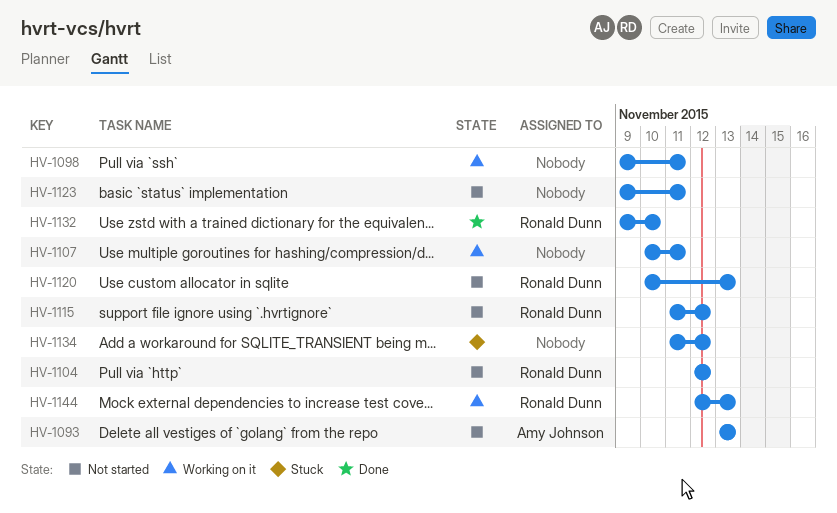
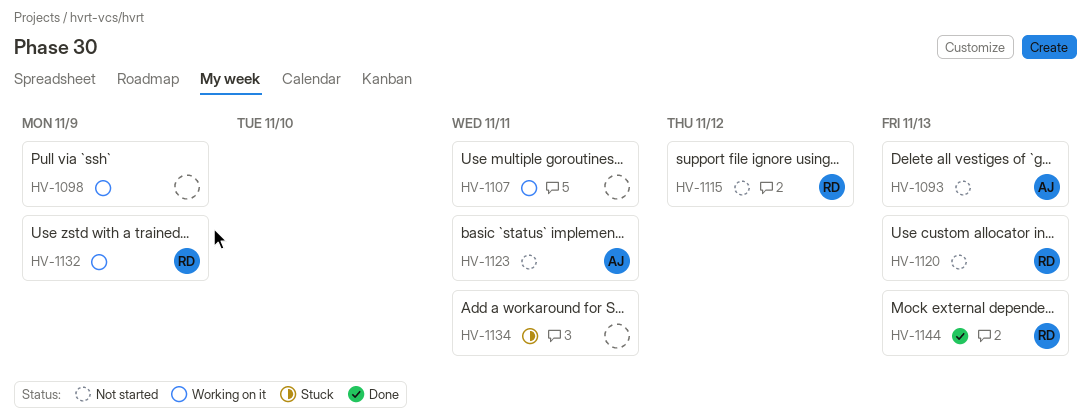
HV-1098, due: Nov 11 -> Nov 9
HV-1104: present -> none
HV-1123, owner: none -> Amy Johnson
HV-1132, status: Done -> Working on it
HV-1132, due: Nov 10 -> Nov 9
HV-1134, due: Nov 12 -> Nov 11
HV-1144, status: Working on it -> Done

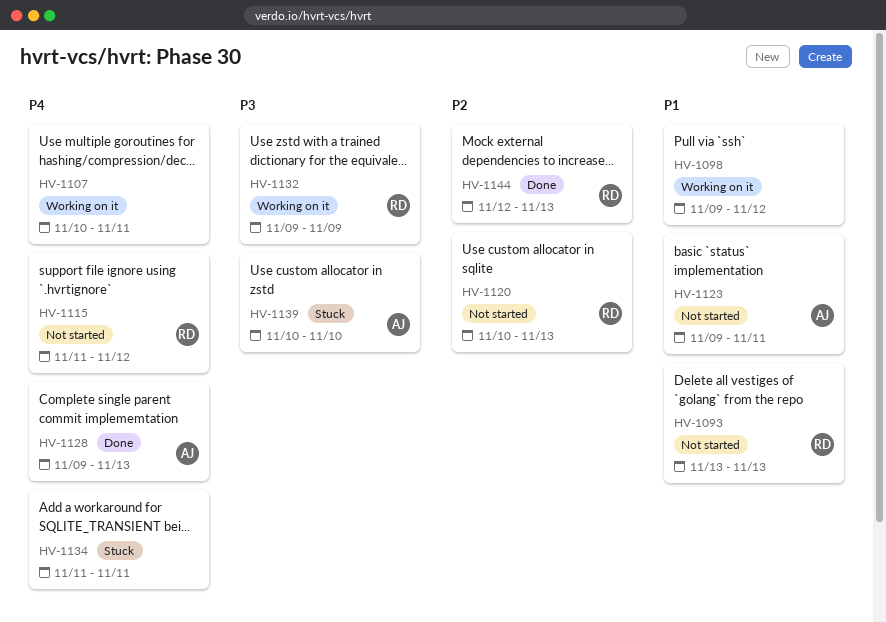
HV-1093, owner: AJ -> RD
HV-1098, due: Nov 9 -> Nov 12
HV-1128: none -> present
HV-1139: none -> present

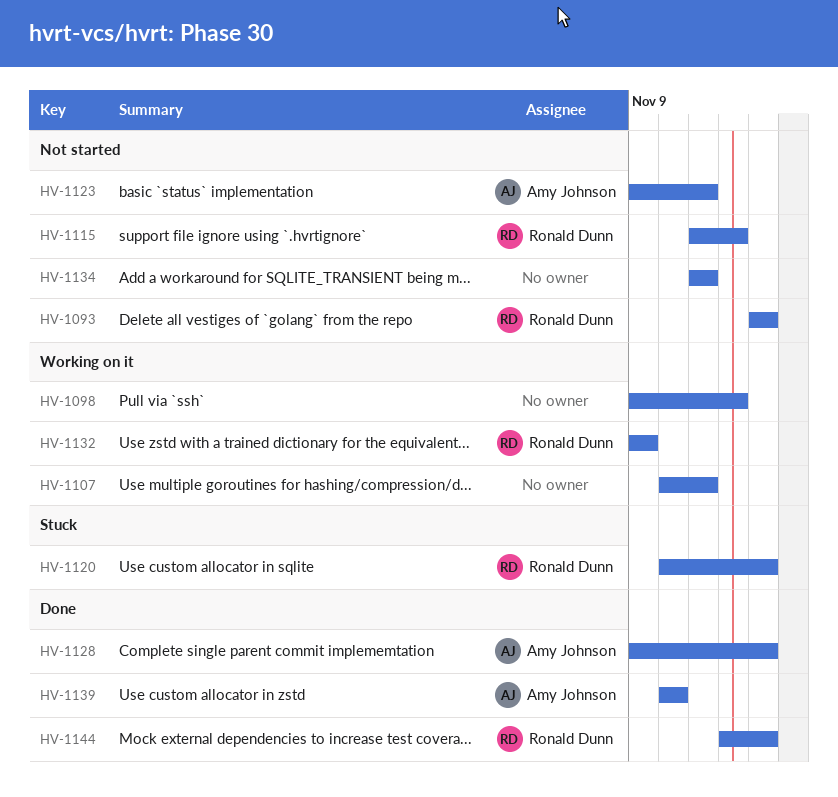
HV-1120, status: Not started -> Stuck
HV-1134, status: Stuck -> Not started
HV-1139, status: Stuck -> Done

